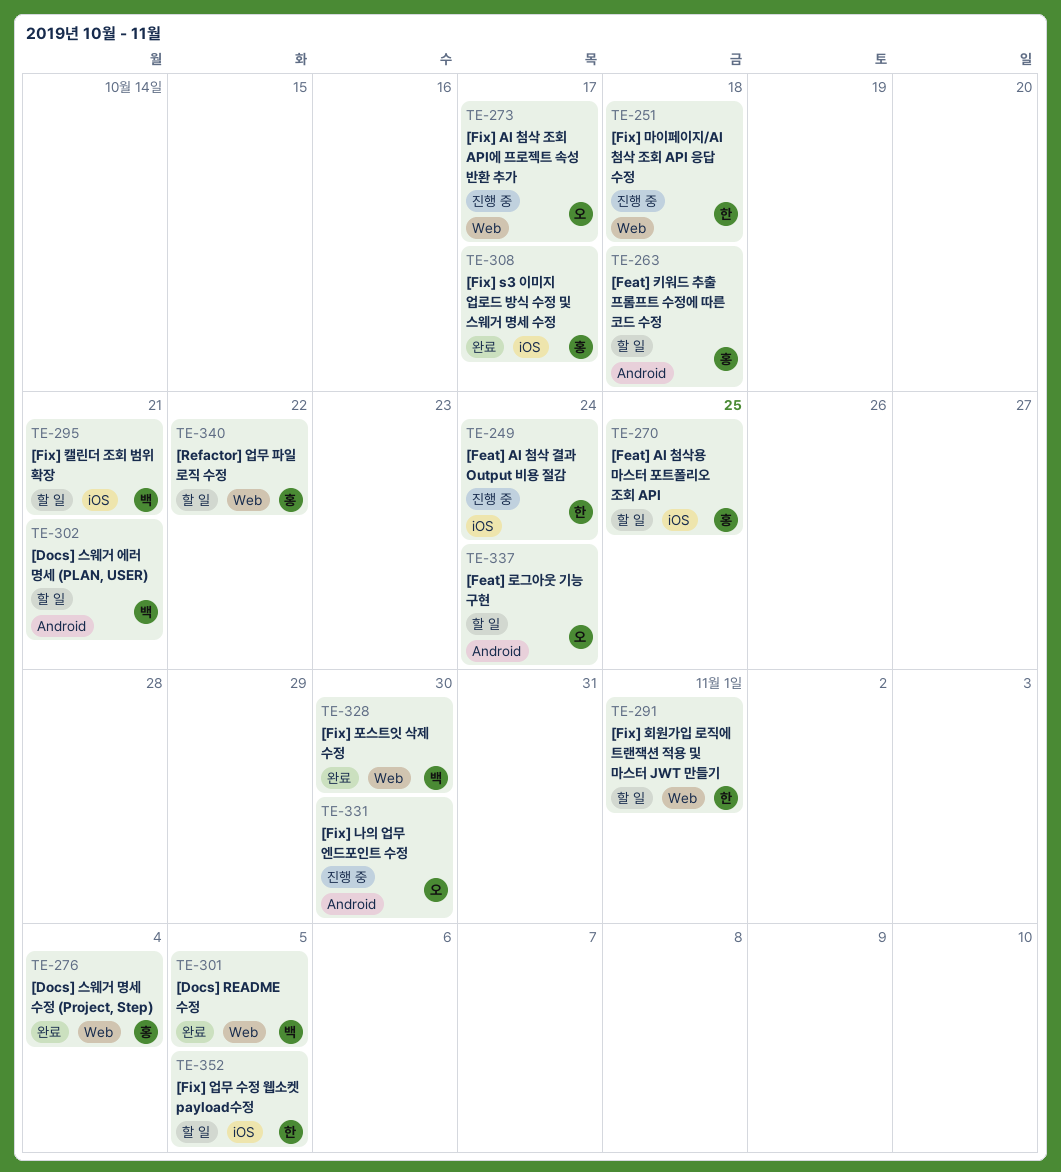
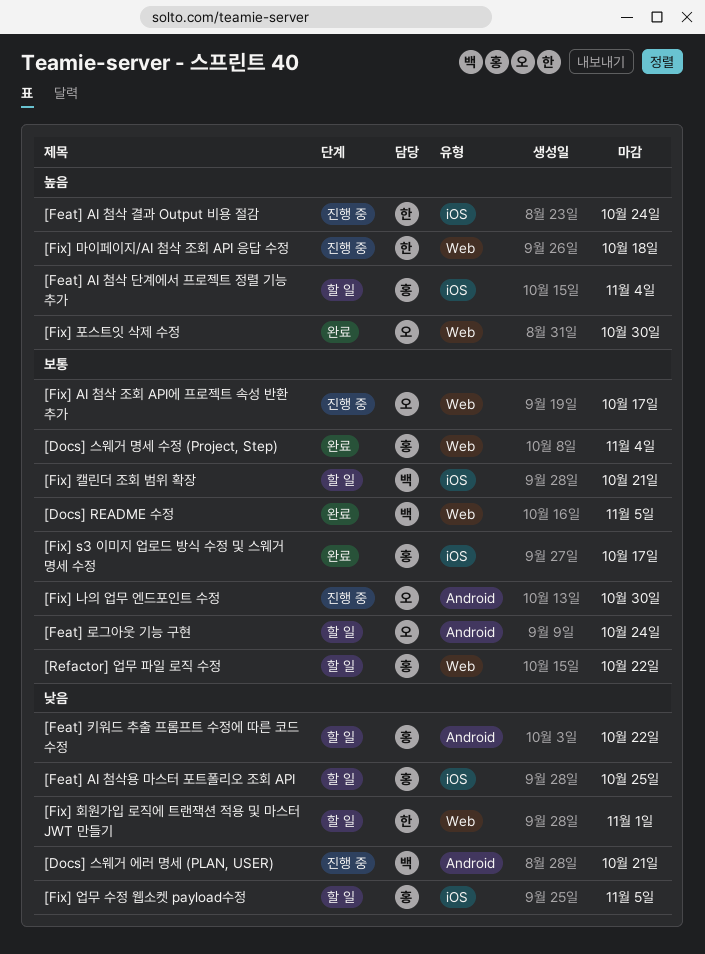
[Docs] 스웨거 에러 명세 (PLAN, USER), status: 할 일 -> 진행 중
[Feat] AI 첨삭 단계에서 프로젝트 정렬 기능 추가: none -> present
[Feat] 키워드 추출 프롬프트 수정에 따른 코드 수정, due: Oct 18 -> Oct 22
[Fix] 업무 수정 웹소켓 payload수정, owner: 한 -> 홍
[Fix] 포스트잇 삭제 수정, owner: 백 -> 오

